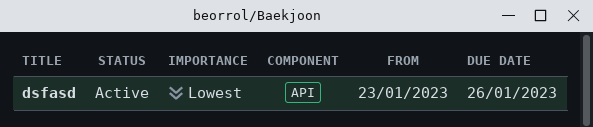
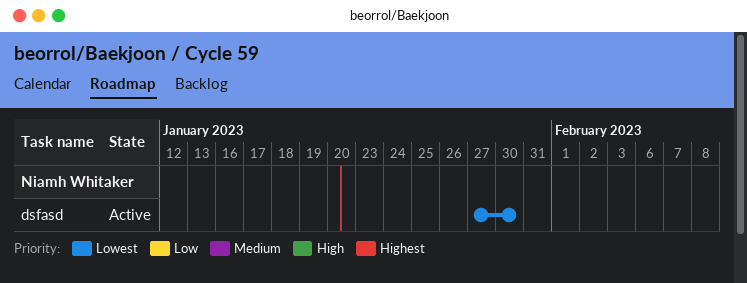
dsfasd, start: Jan 23 -> Jan 27
dsfasd, due: Jan 26 -> Jan 30

